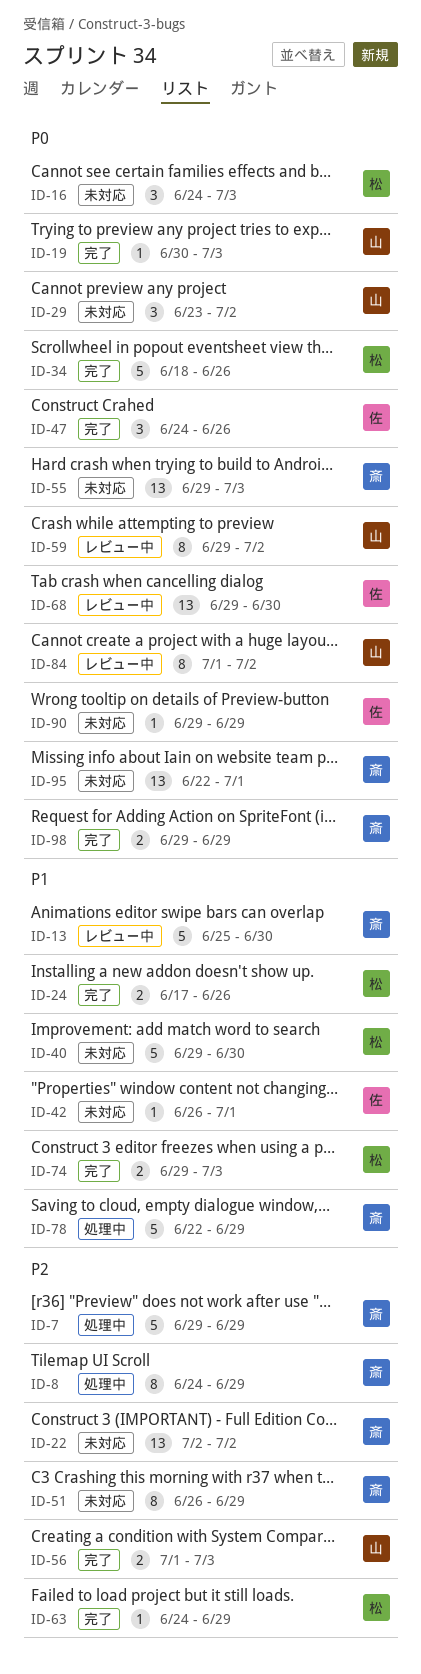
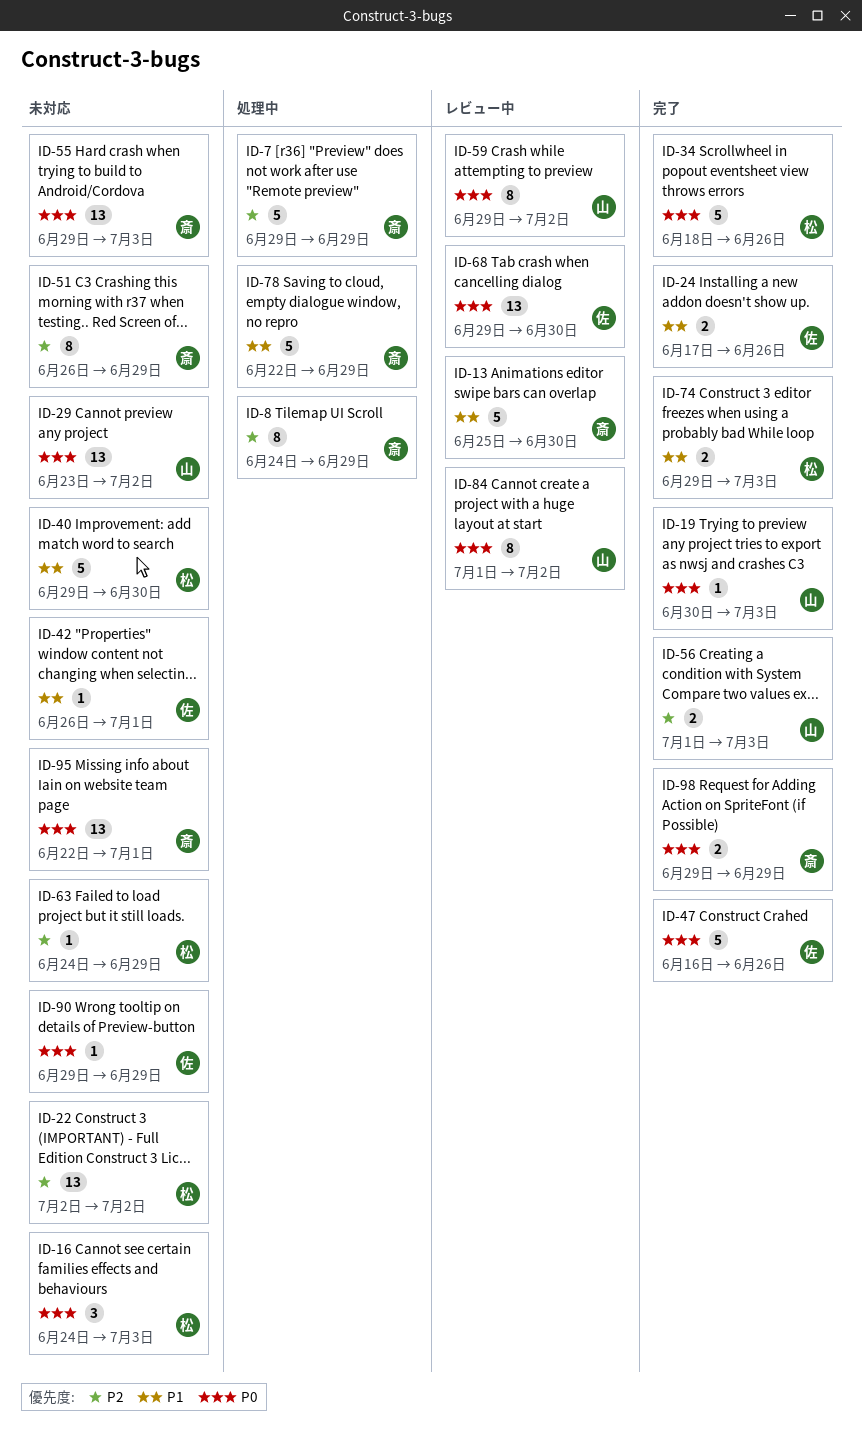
ID-22, owner: 斎 -> 松
ID-24, owner: 松 -> 佐
ID-29, estimate: 3 -> 13
ID-47, estimate: 3 -> 5
ID-47, start: Jun 24 -> Jun 16
ID-63, status: 完了 -> 未対応

